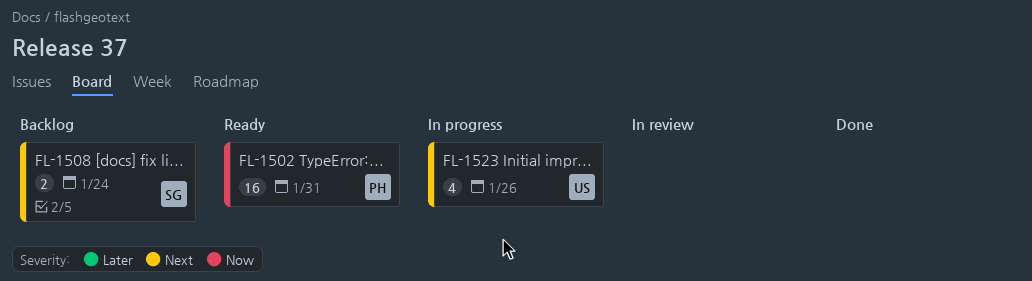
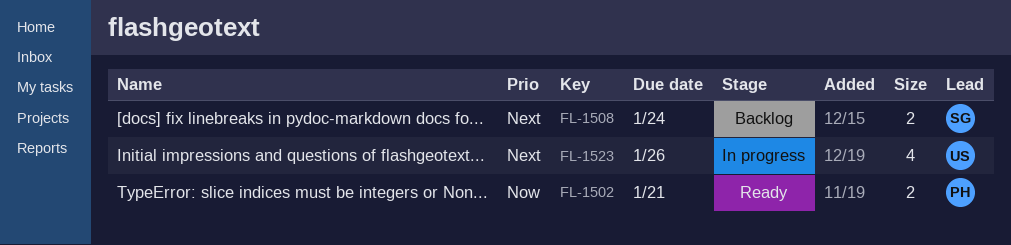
FL-1502, estimate: 16 -> 2
FL-1502, due: Jan 31 -> Jan 21

